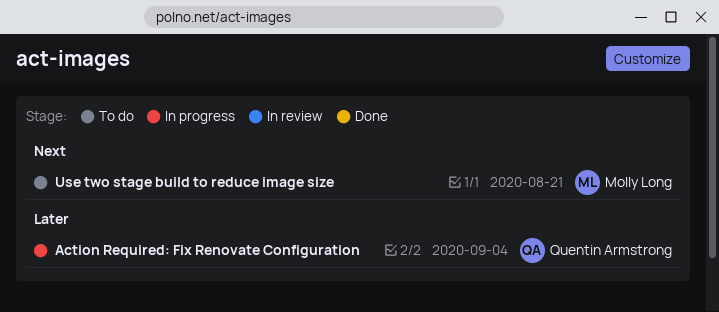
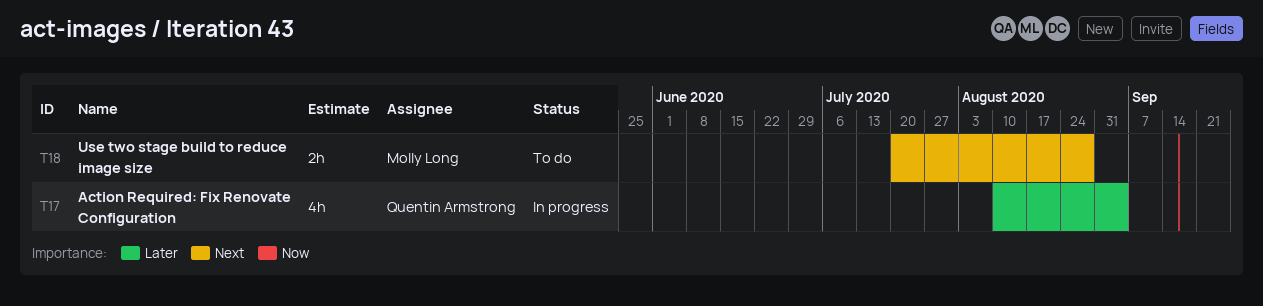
Use two stage build to reduce image size, due: Aug 21 -> Aug 28

